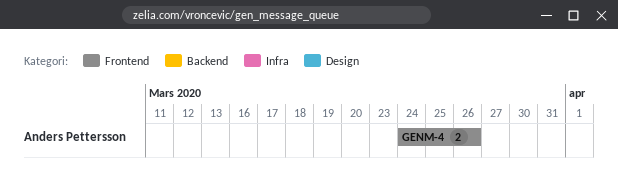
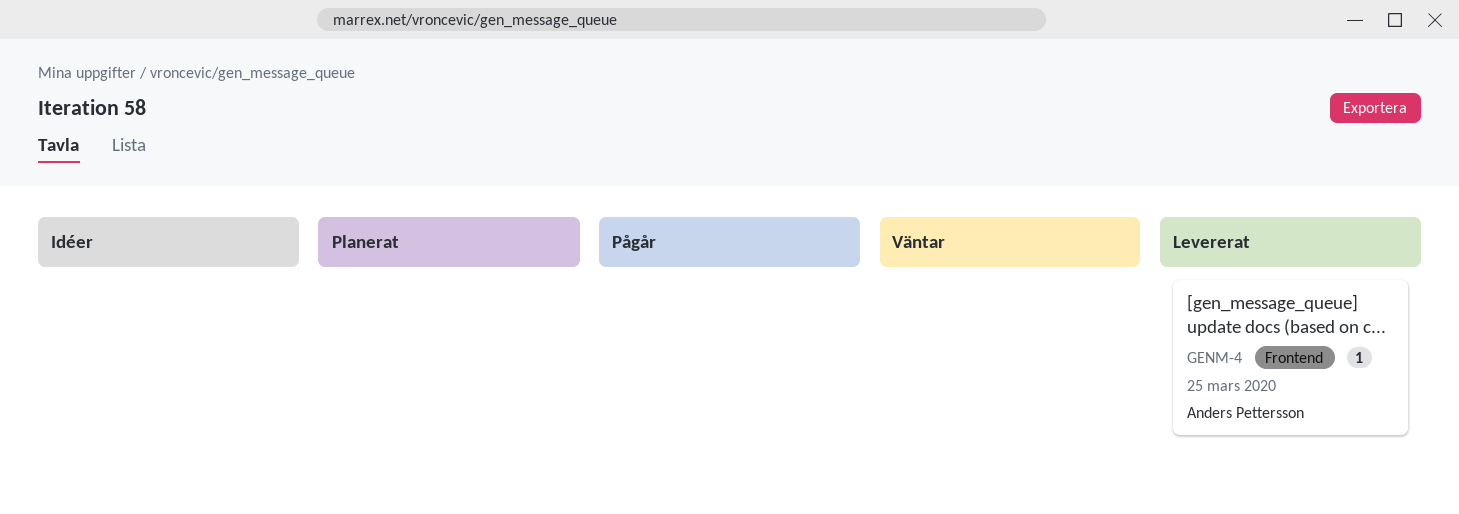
GENM-4, estimate: 2 -> 1
GENM-4, due: Mar 26 -> Mar 25

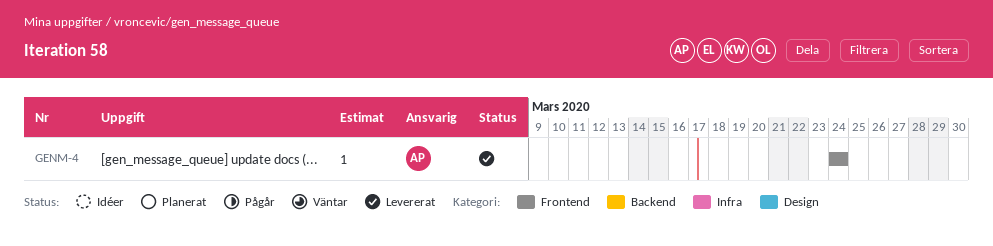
GENM-4, due: Mar 25 -> Mar 24

